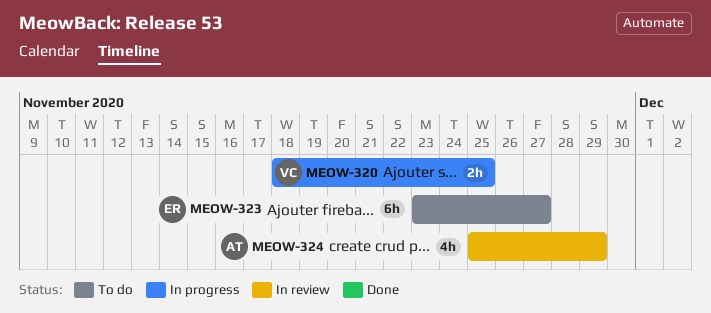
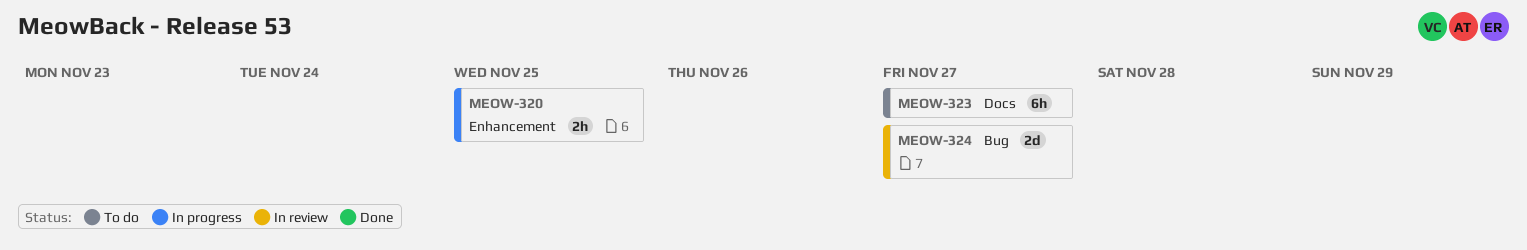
MEOW-324, estimate: 4h -> 2d
MEOW-324, due: Nov 29 -> Nov 27

